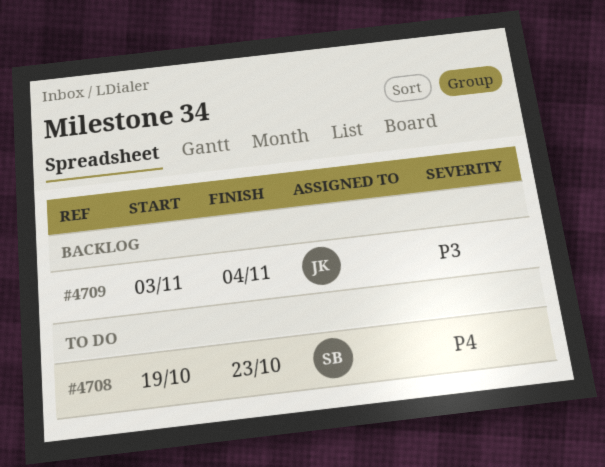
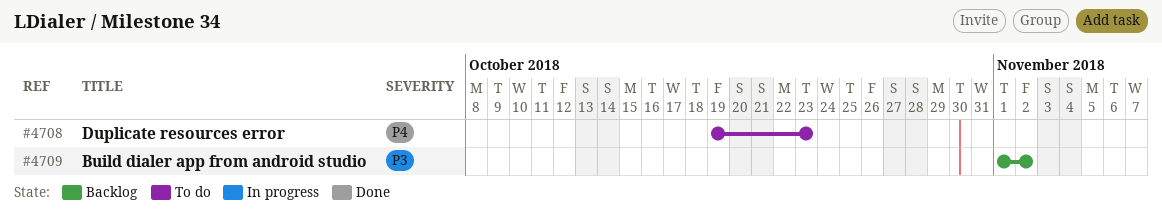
#4709, start: Nov 3 -> Nov 1
#4709, due: Nov 4 -> Nov 2

